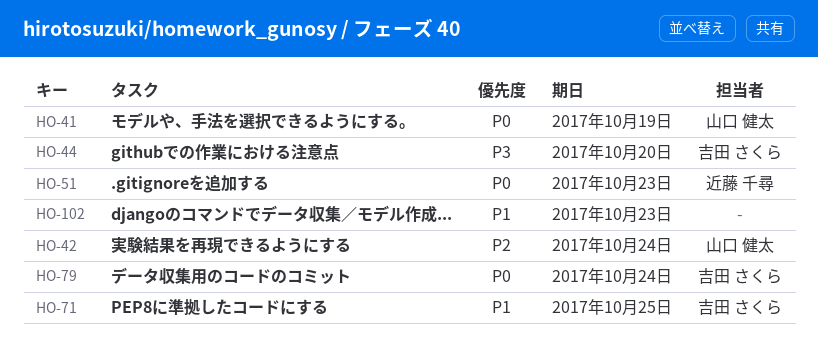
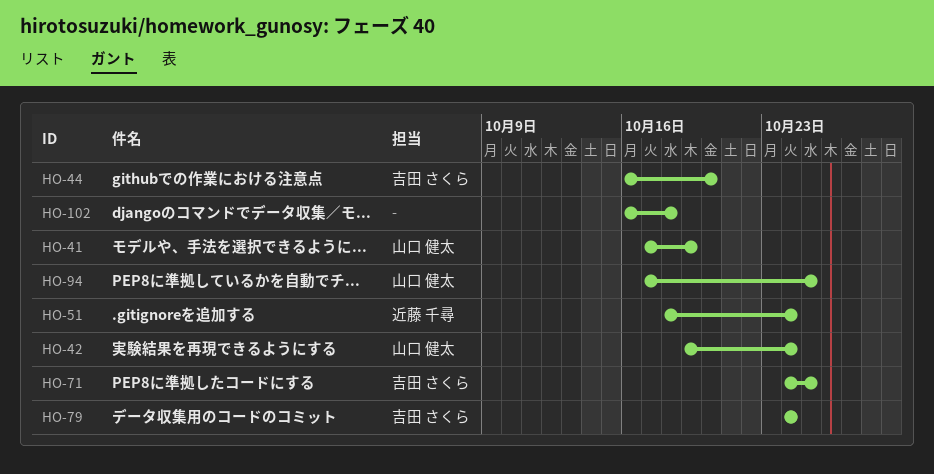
HO-51, due: Oct 23 -> Oct 24
HO-94: none -> present
HO-102, due: Oct 23 -> Oct 18

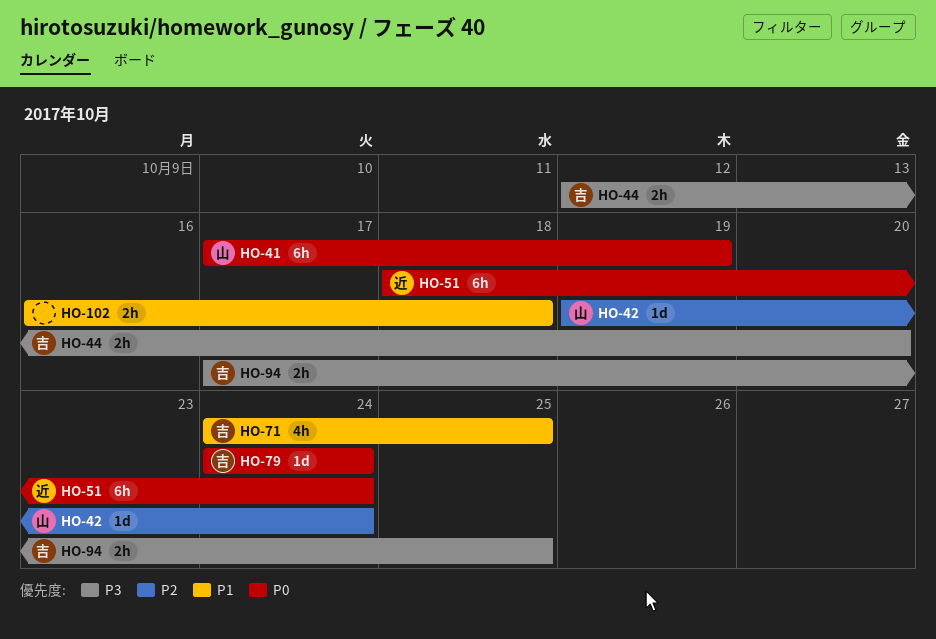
HO-44, start: Oct 16 -> Oct 12
HO-94, owner: 山口 健太 -> 吉田 さくら

